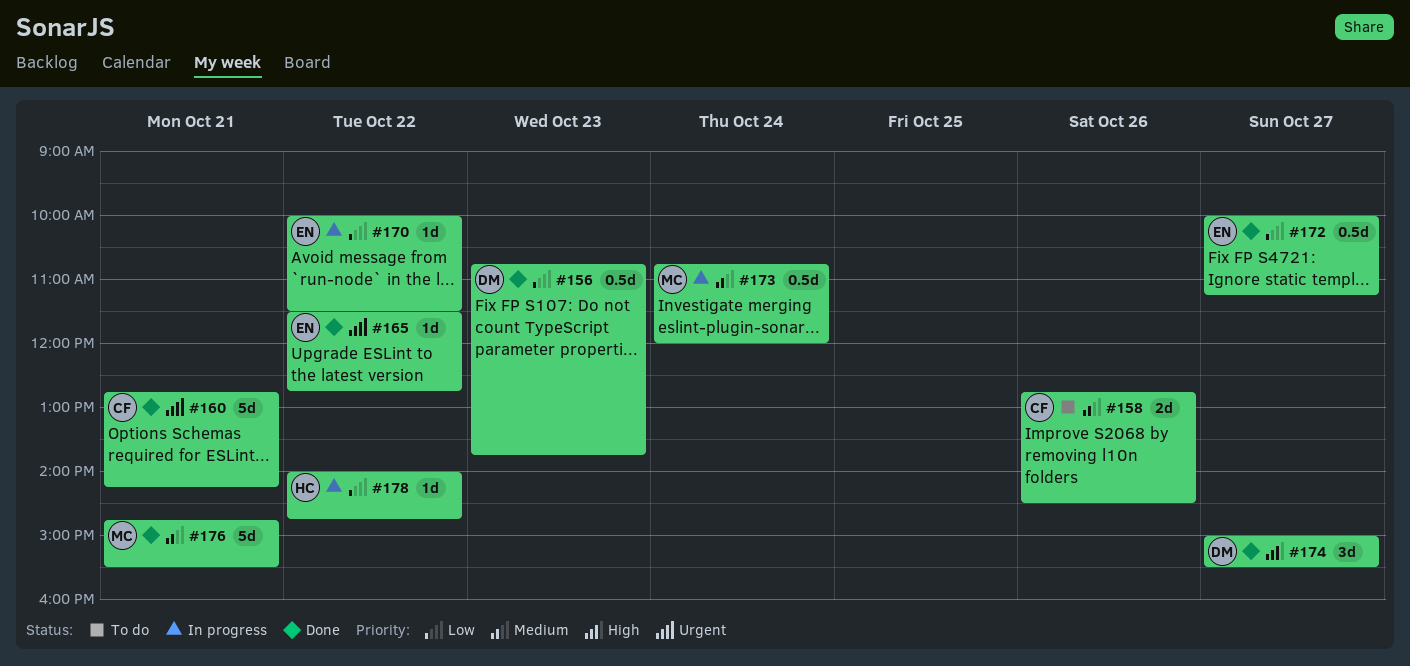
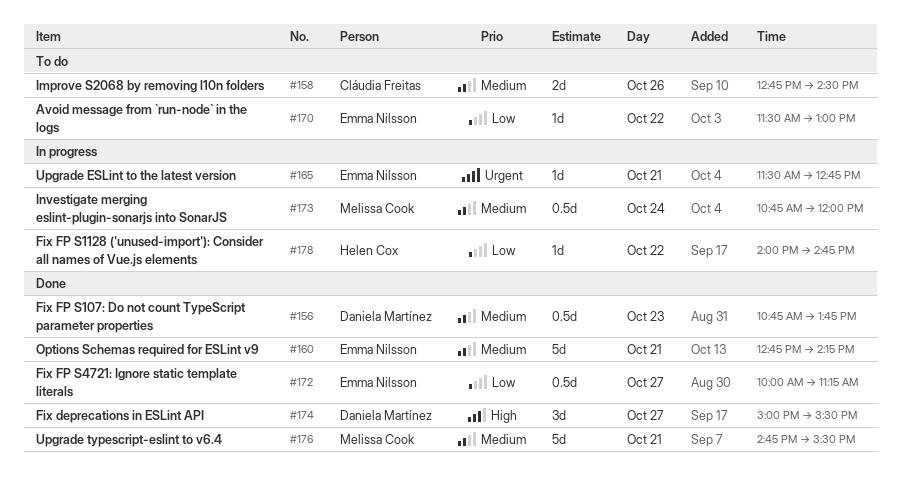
#156, priority: Low -> Medium
#160, owner: Cláudia Freitas -> Emma Nilsson
#160, priority: Urgent -> Medium
#165, status: Done -> In progress
#165, day: Oct 22 -> Oct 21
#170, status: In progress -> To do
#170, begins: 10:00 -> 11:30
#170, ends: 11:30 -> 13:00

